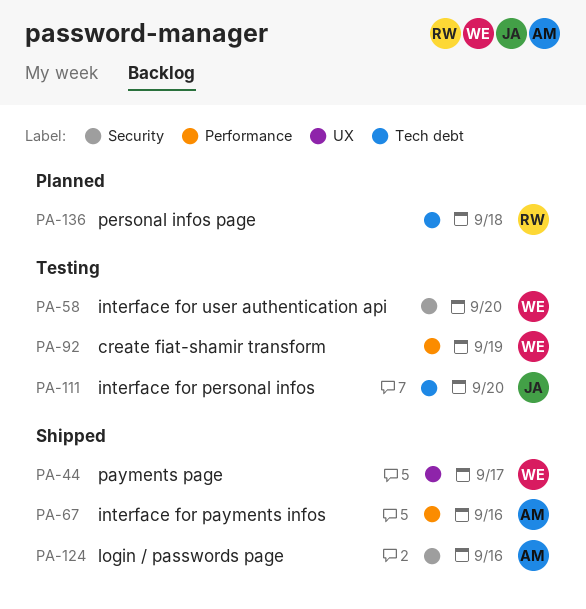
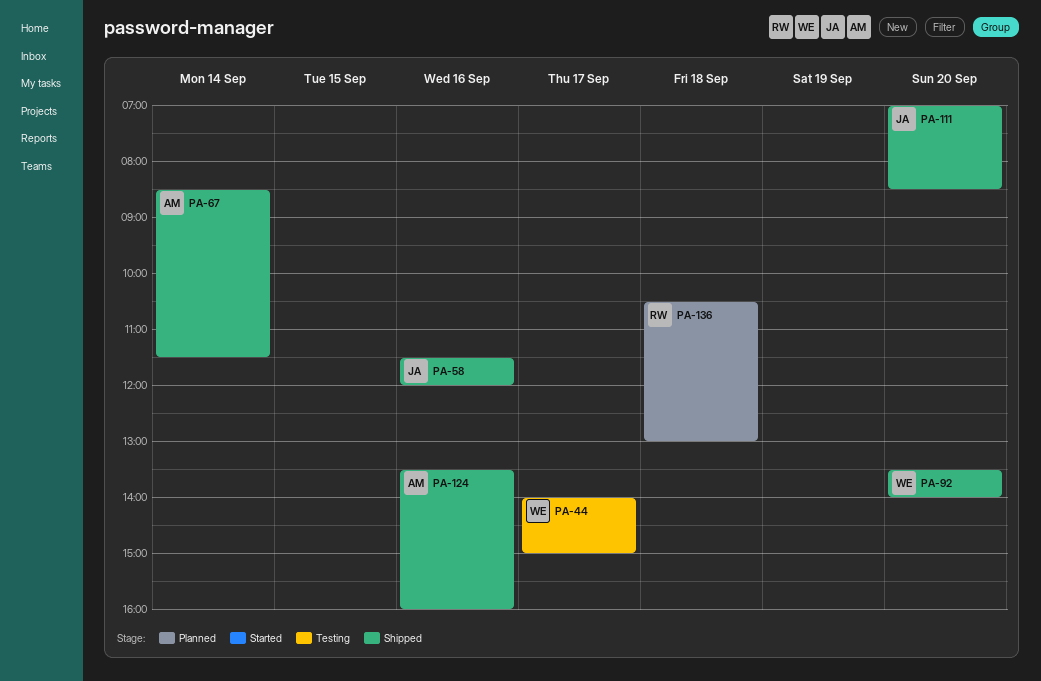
PA-44, status: Shipped -> Testing
PA-58, status: Testing -> Shipped
PA-58, owner: WE -> JA
PA-58, day: Sep 20 -> Sep 16
PA-67, day: Sep 16 -> Sep 14
PA-92, status: Testing -> Shipped
PA-92, day: Sep 19 -> Sep 20
PA-111, status: Testing -> Shipped

